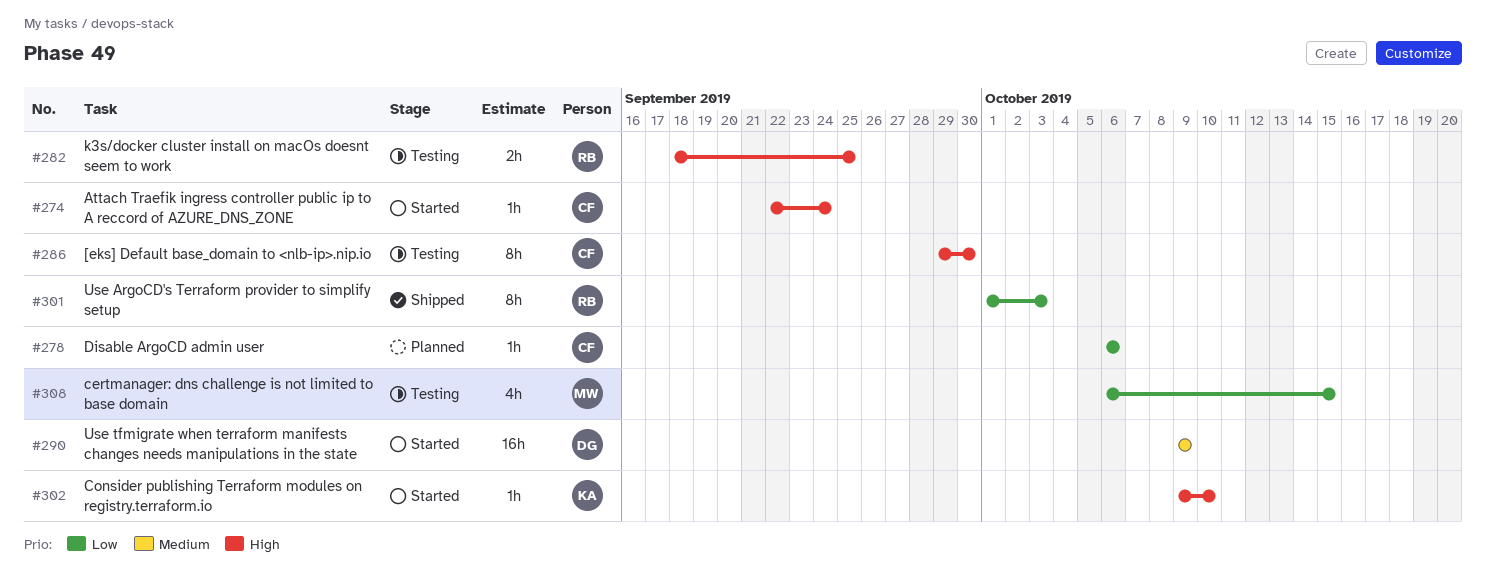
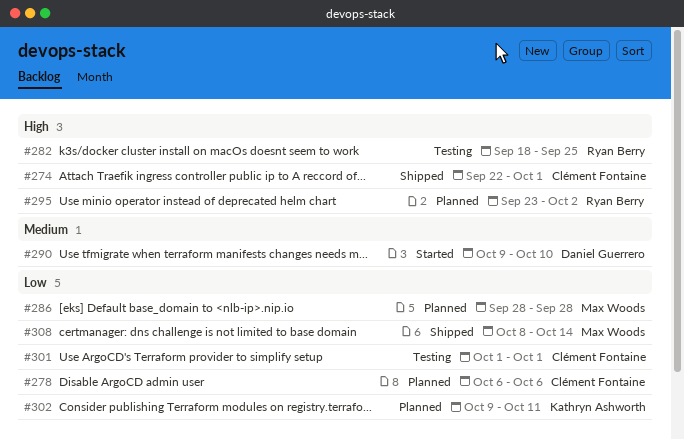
#274, status: Started -> Shipped
#274, due: Sep 24 -> Oct 1
#286, status: Testing -> Planned
#286, owner: Clément Fontaine -> Max Woods
#286, priority: High -> Low
#286, start: Sep 29 -> Sep 28
#286, due: Sep 30 -> Sep 28
#290, due: Oct 9 -> Oct 10
#295: none -> present
#301, status: Shipped -> Testing
#301, owner: Ryan Berry -> Clément Fontaine
#301, due: Oct 3 -> Oct 1
#302, status: Started -> Planned
#302, priority: High -> Low
#302, due: Oct 10 -> Oct 11
#308, status: Testing -> Shipped
#308, start: Oct 6 -> Oct 8
#308, due: Oct 15 -> Oct 14

